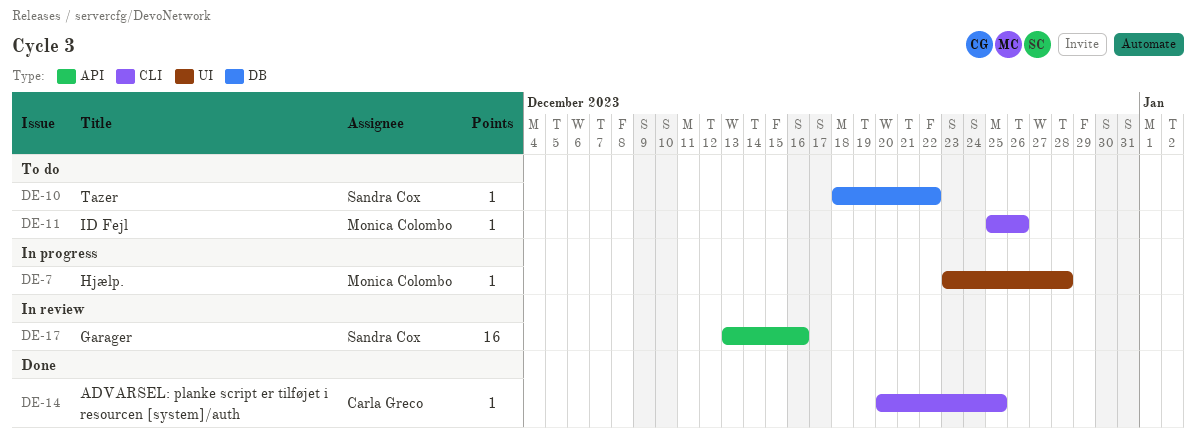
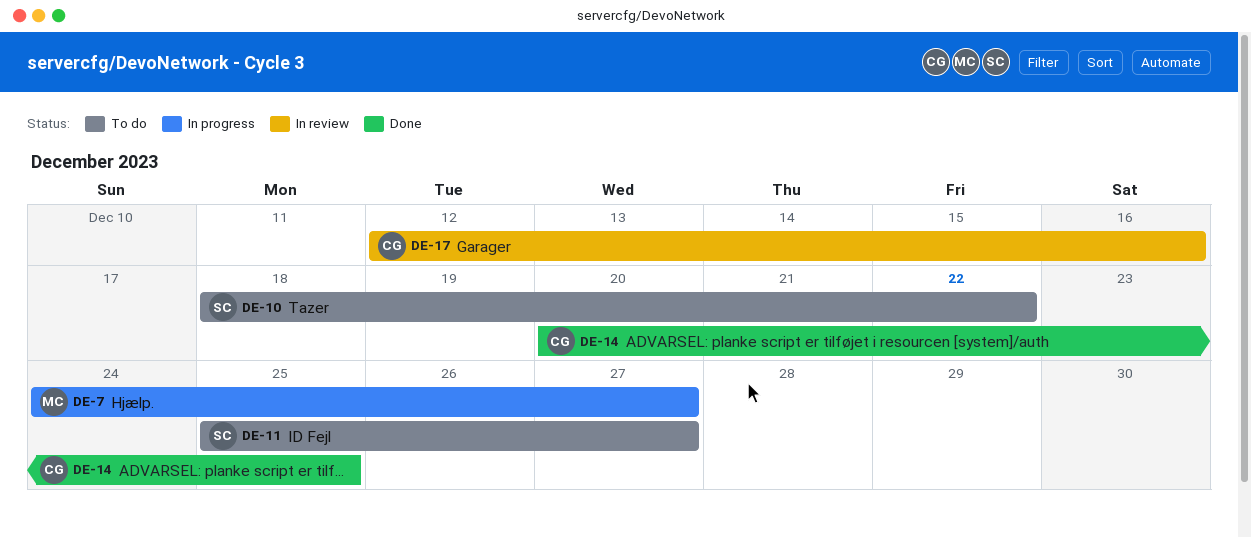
DE-7, start: Dec 23 -> Dec 24
DE-7, due: Dec 28 -> Dec 27
DE-11, owner: Monica Colombo -> Sandra Cox
DE-11, due: Dec 26 -> Dec 27
DE-17, owner: Sandra Cox -> Carla Greco
DE-17, start: Dec 13 -> Dec 12

